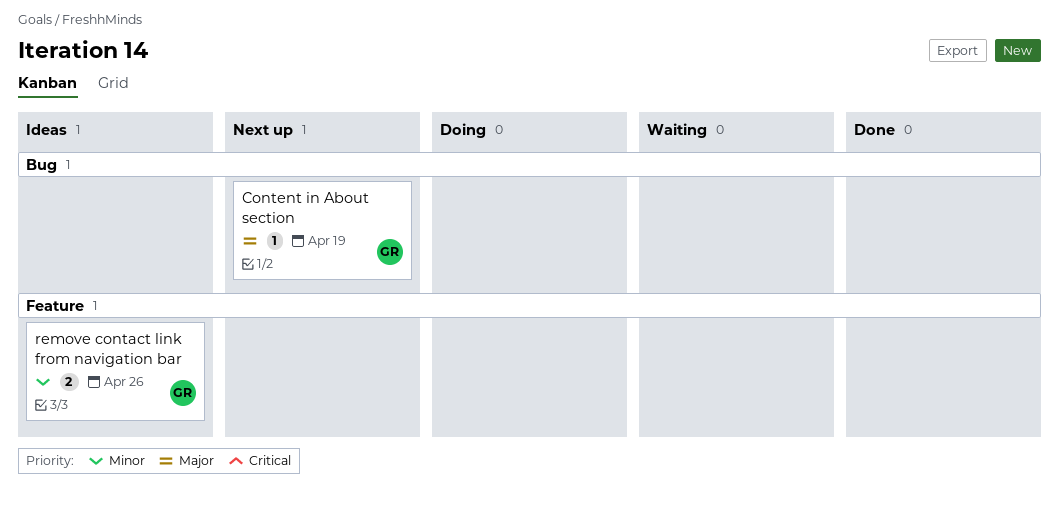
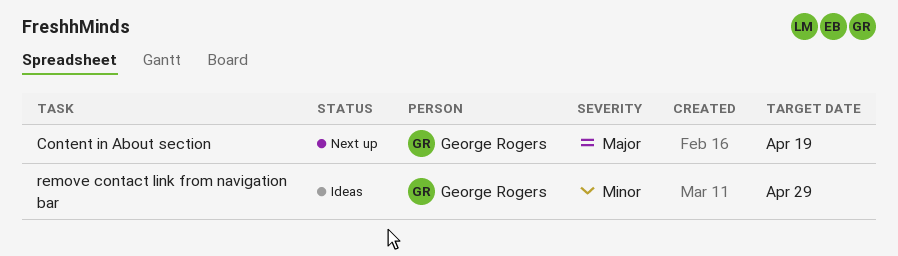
remove contact link from navigation bar, due: Apr 26 -> Apr 29

